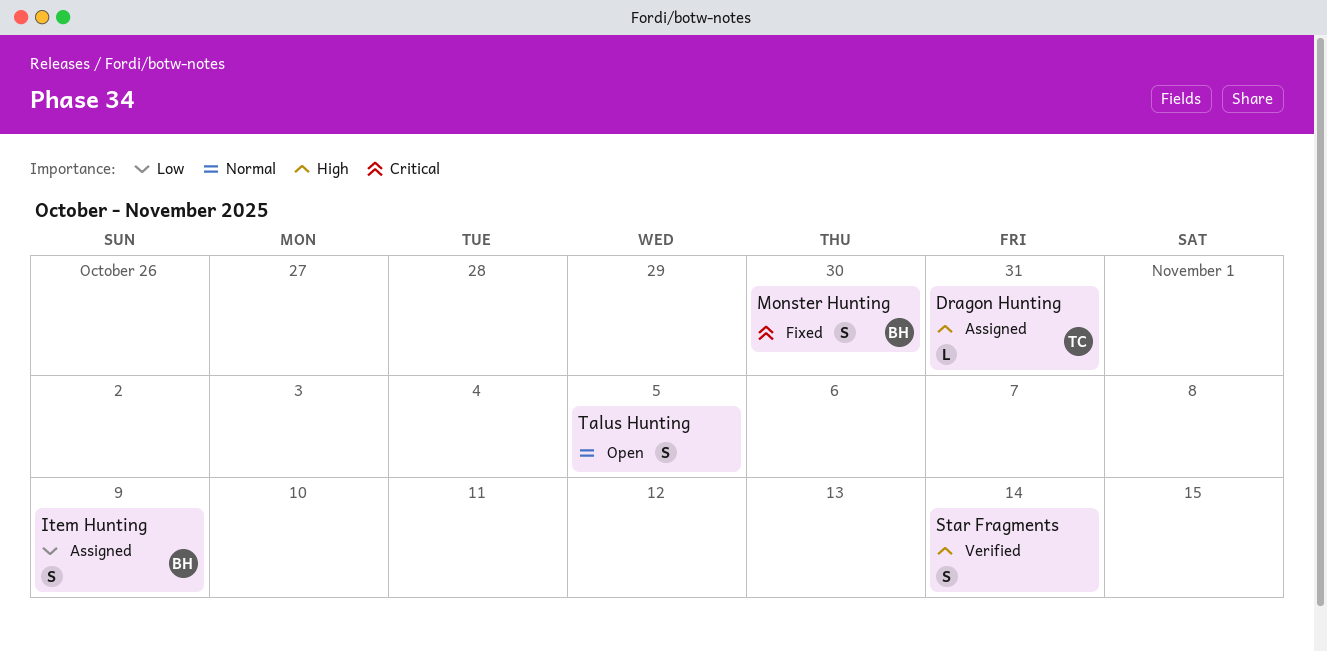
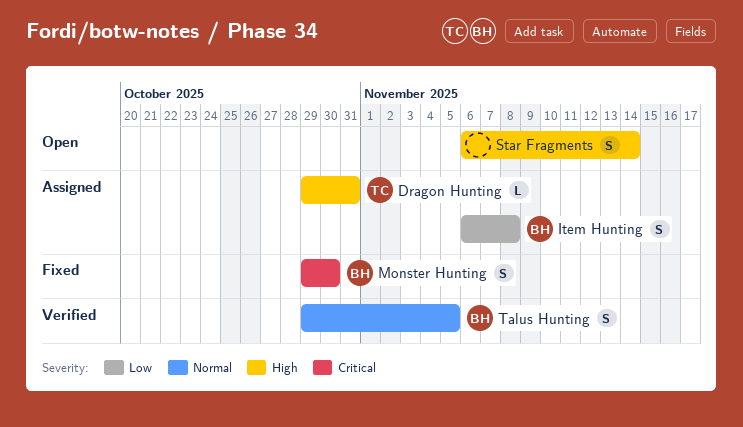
Item Hunting, due: Nov 9 -> Nov 8
Star Fragments, status: Verified -> Open
Talus Hunting, status: Open -> Verified
Talus Hunting, owner: none -> BH

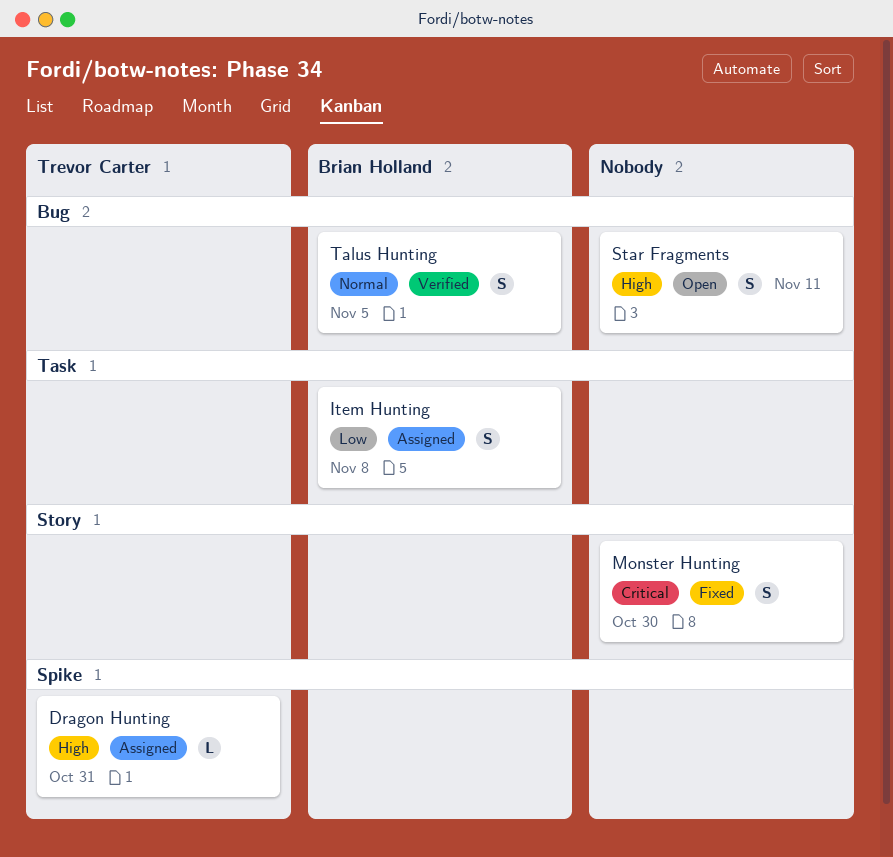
Monster Hunting, owner: Brian Holland -> none
Star Fragments, due: Nov 14 -> Nov 11

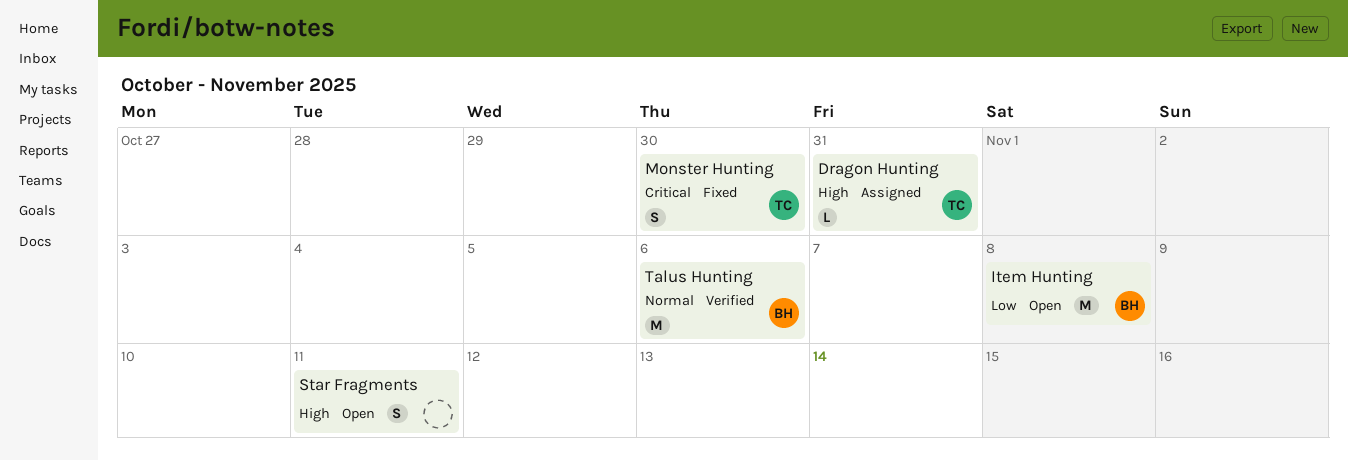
Item Hunting, status: Assigned -> Open
Item Hunting, estimate: S -> M
Monster Hunting, owner: none -> Trevor Carter
Talus Hunting, estimate: S -> M
Talus Hunting, due: Nov 5 -> Nov 6

